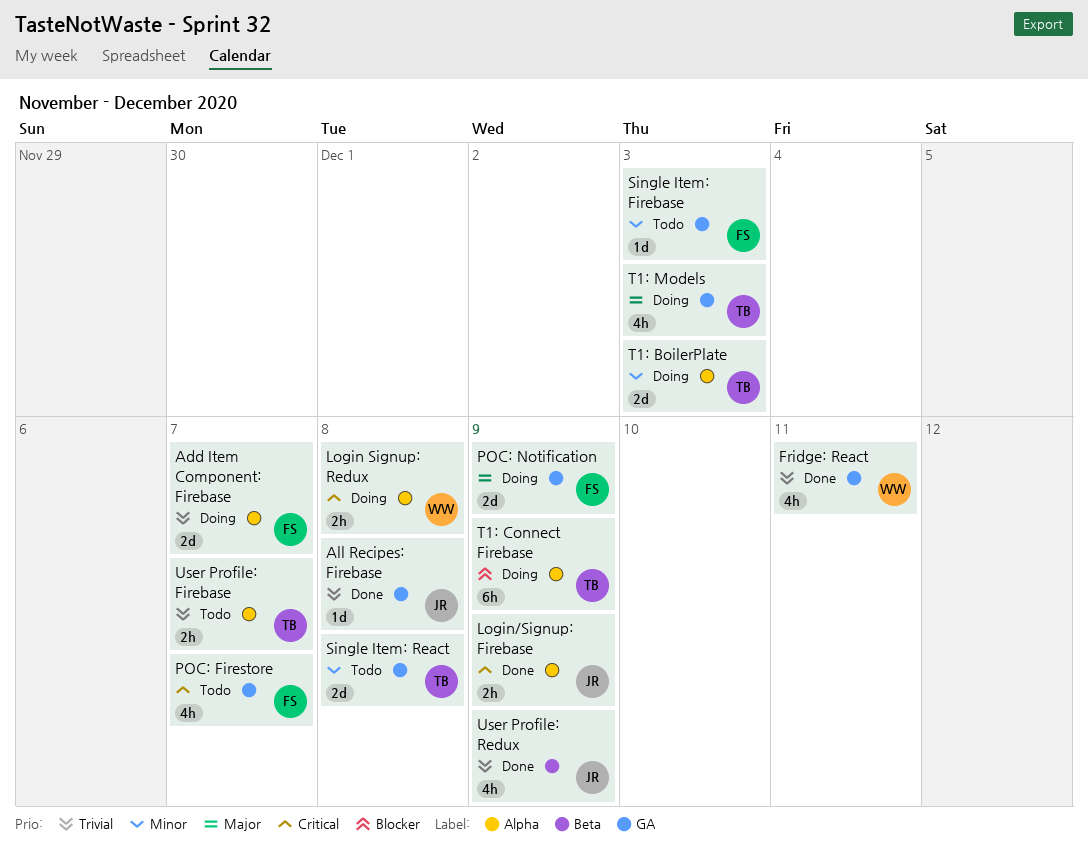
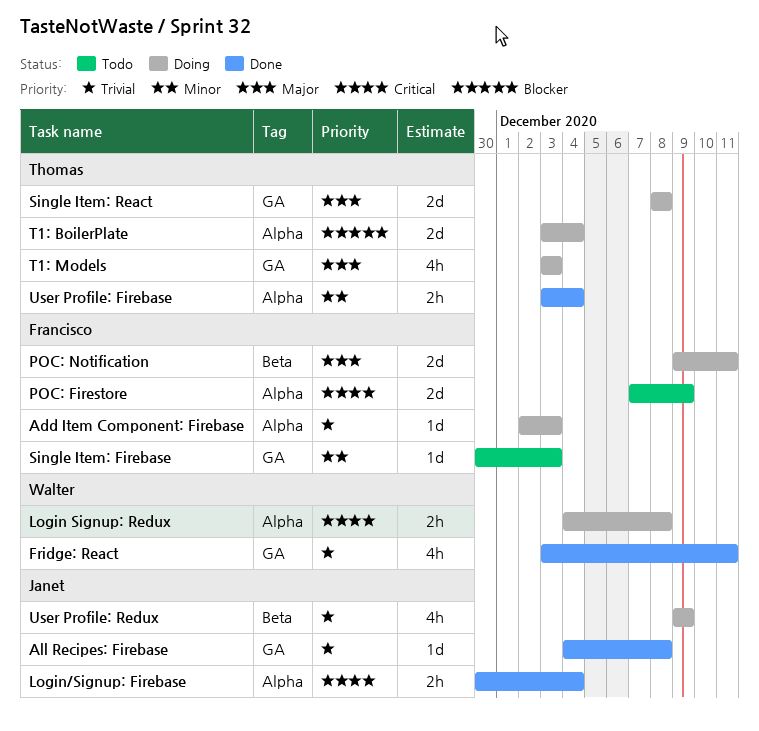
Add Item Component: Firebase, estimate: 2d -> 1d
Add Item Component: Firebase, due: Dec 7 -> Dec 3
Login/Signup: Firebase, due: Dec 9 -> Dec 4
POC: Firestore, label: GA -> Alpha
POC: Firestore, estimate: 4h -> 2d
POC: Firestore, due: Dec 7 -> Dec 9
POC: Notification, label: GA -> Beta
POC: Notification, due: Dec 9 -> Dec 11
Single Item: React, status: Todo -> Doing
Single Item: React, priority: Minor -> Major
T1: BoilerPlate, priority: Minor -> Blocker
T1: BoilerPlate, due: Dec 3 -> Dec 4
T1: Connect Firebase: present -> none
User Profile: Firebase, status: Todo -> Done
User Profile: Firebase, priority: Trivial -> Minor
User Profile: Firebase, due: Dec 7 -> Dec 4
User Profile: Redux, status: Done -> Doing

